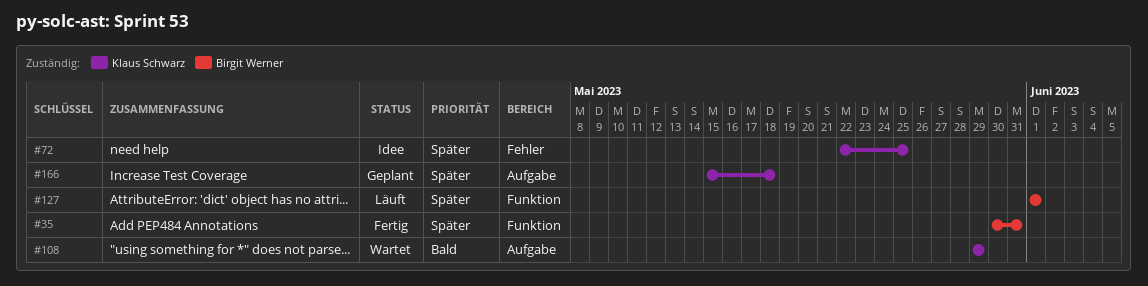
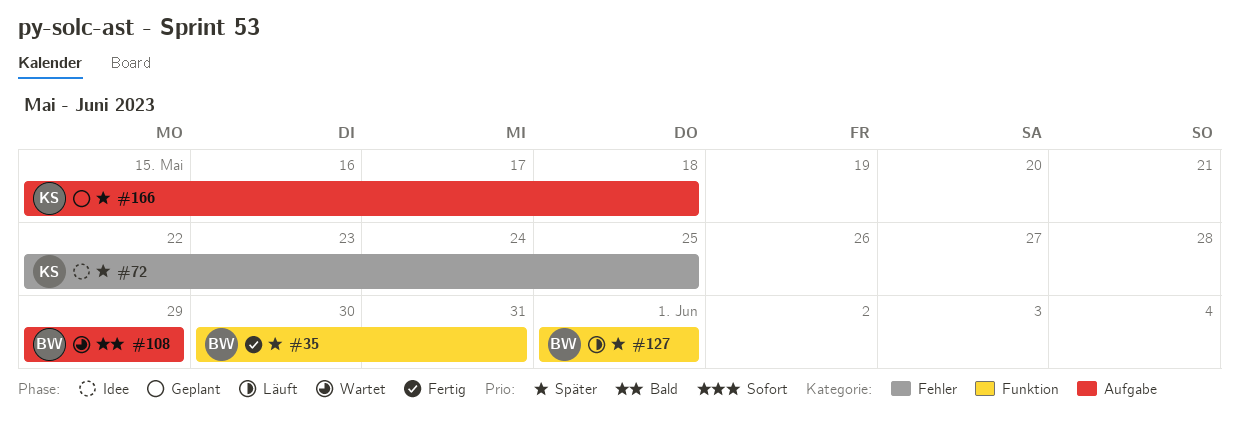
#108, owner: Klaus Schwarz -> Birgit Werner

